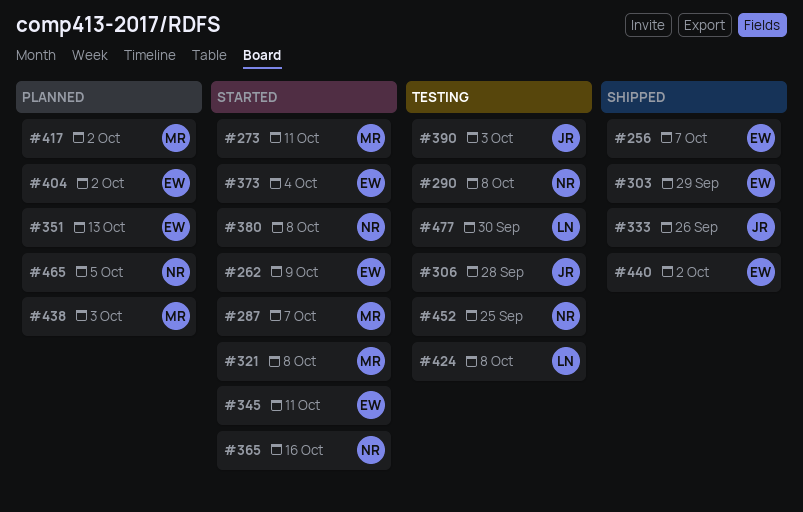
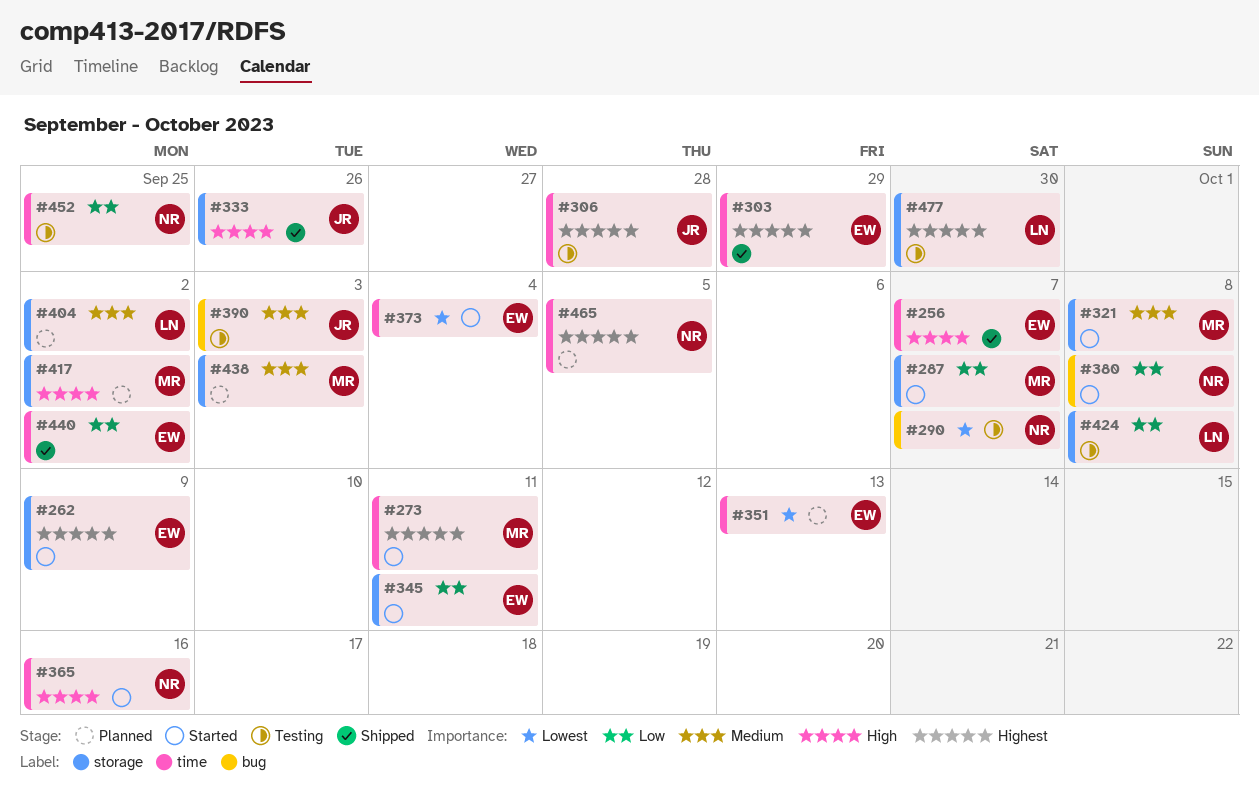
#290, due: Oct 8 -> Oct 7
#404, owner: EW -> LN

